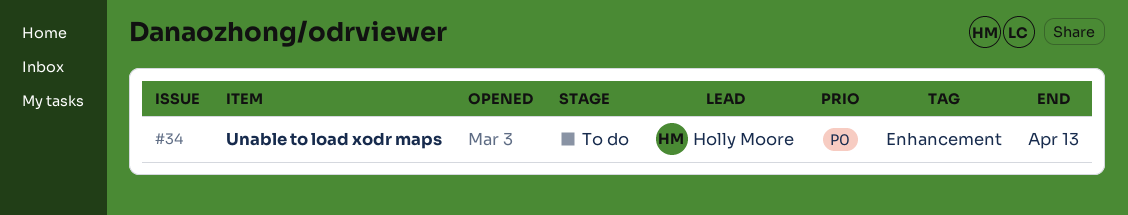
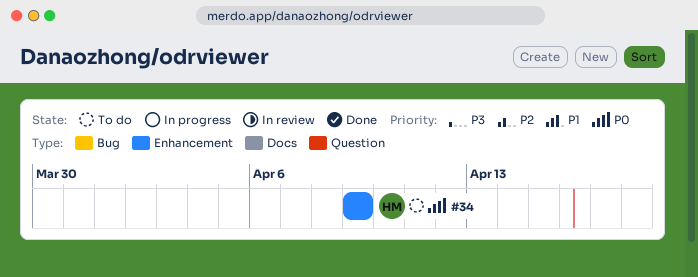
#34, due: Apr 13 -> Apr 9

